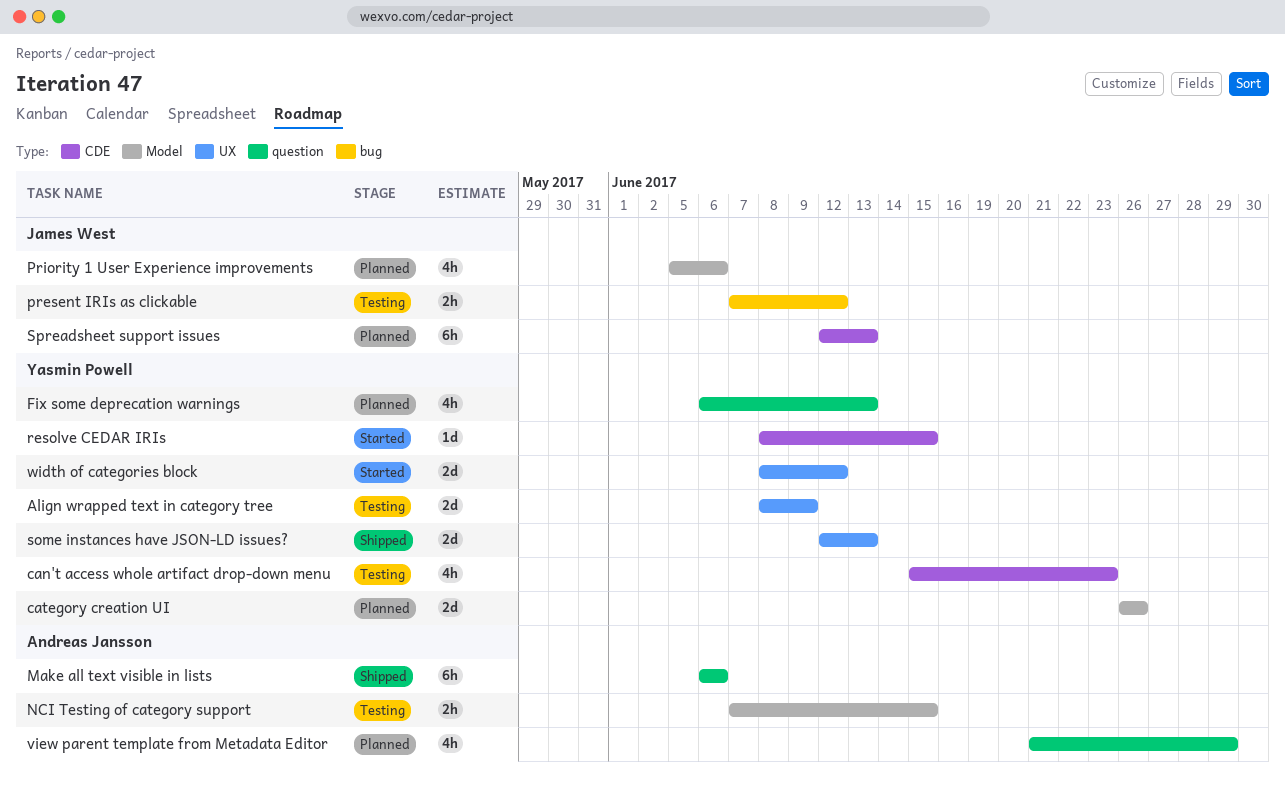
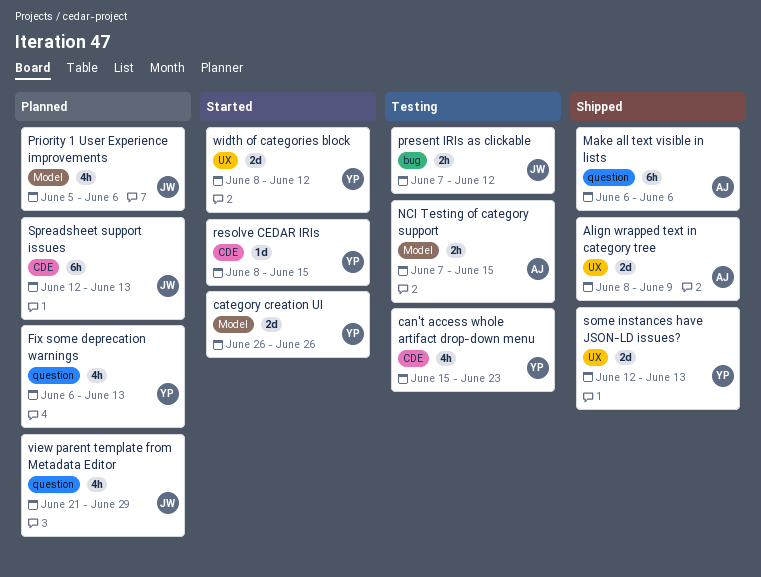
Align wrapped text in category tree, status: Testing -> Shipped
Align wrapped text in category tree, owner: Yasmin Powell -> Andreas Jansson
category creation UI, status: Planned -> Started
view parent template from Metadata Editor, owner: Andreas Jansson -> James West

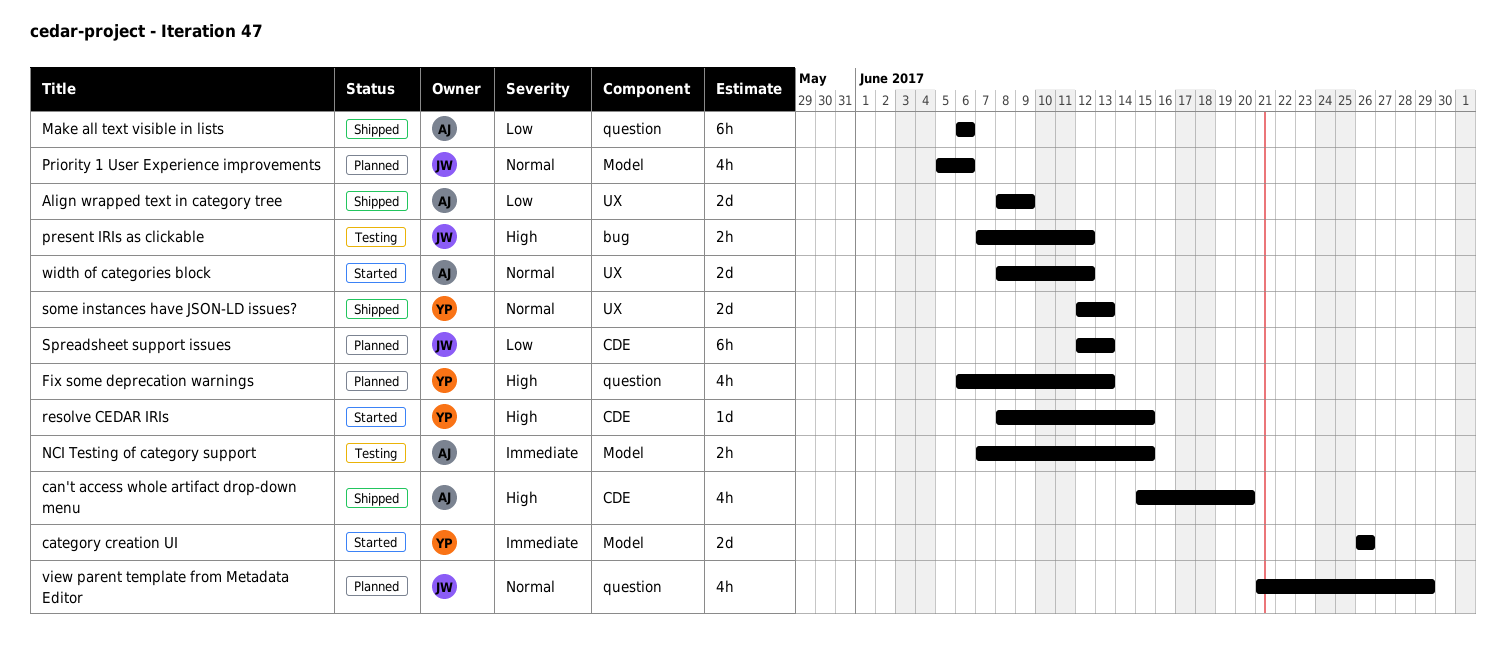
can't access whole artifact drop-down menu, status: Testing -> Shipped
can't access whole artifact drop-down menu, owner: YP -> AJ
can't access whole artifact drop-down menu, due: Jun 23 -> Jun 20
width of categories block, owner: YP -> AJ

